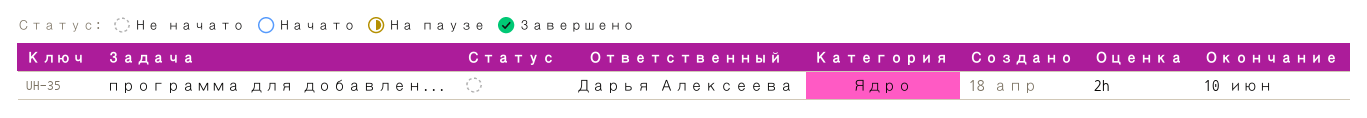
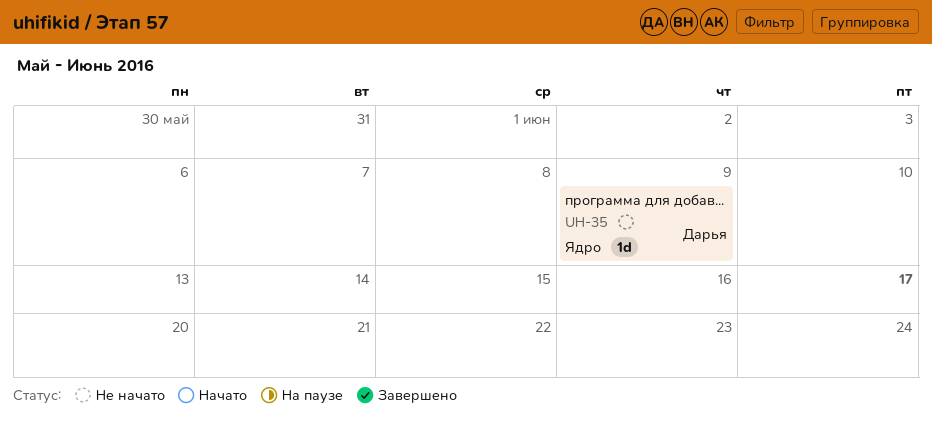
UH-35, estimate: 2h -> 1d
UH-35, due: Jun 10 -> Jun 9

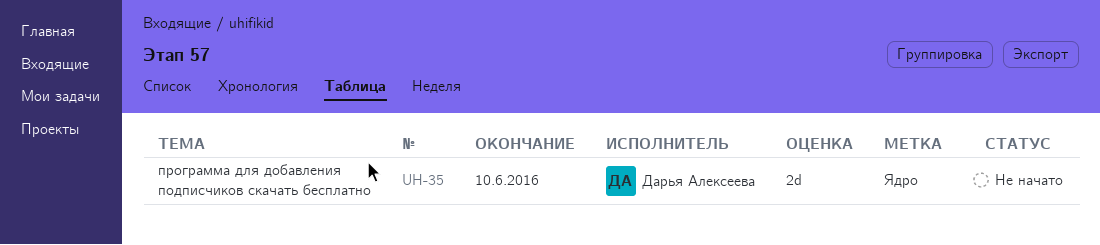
UH-35, estimate: 1d -> 2d
UH-35, due: Jun 9 -> Jun 10

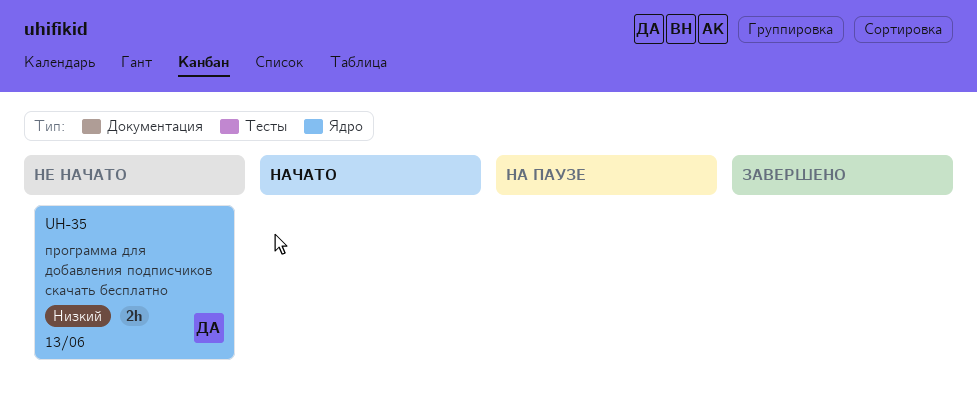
UH-35, estimate: 2d -> 2h
UH-35, due: Jun 10 -> Jun 13

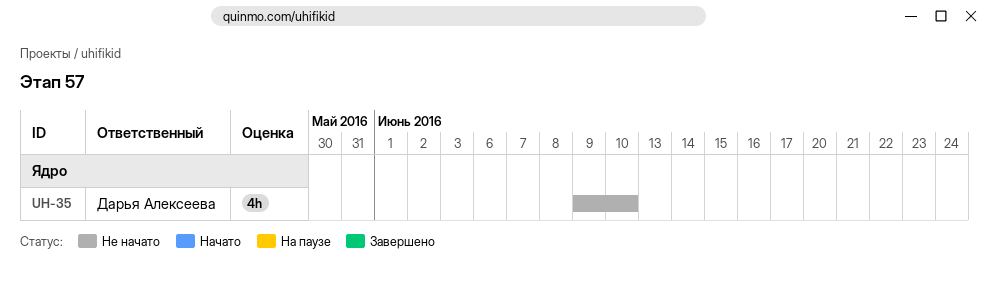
UH-35, estimate: 2h -> 4h
UH-35, due: Jun 13 -> Jun 10

